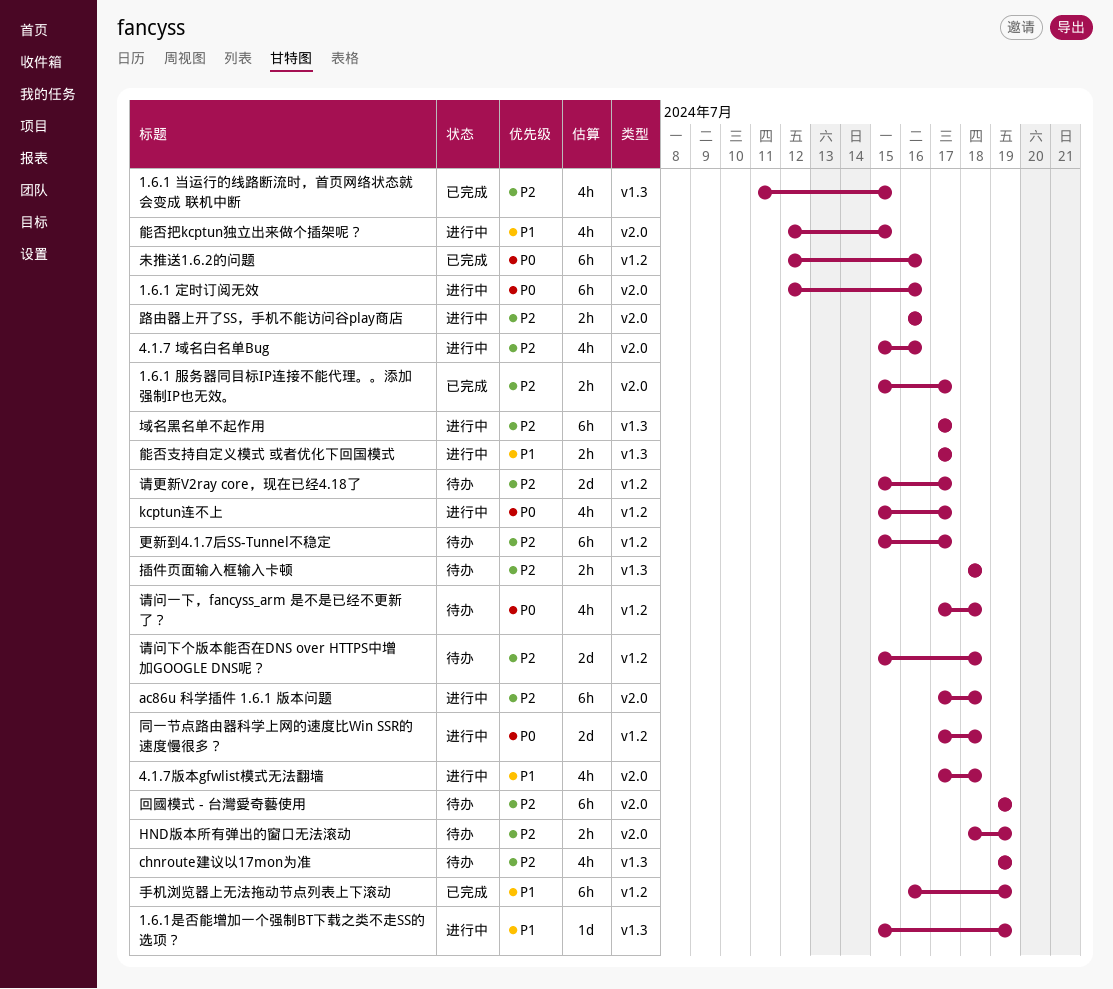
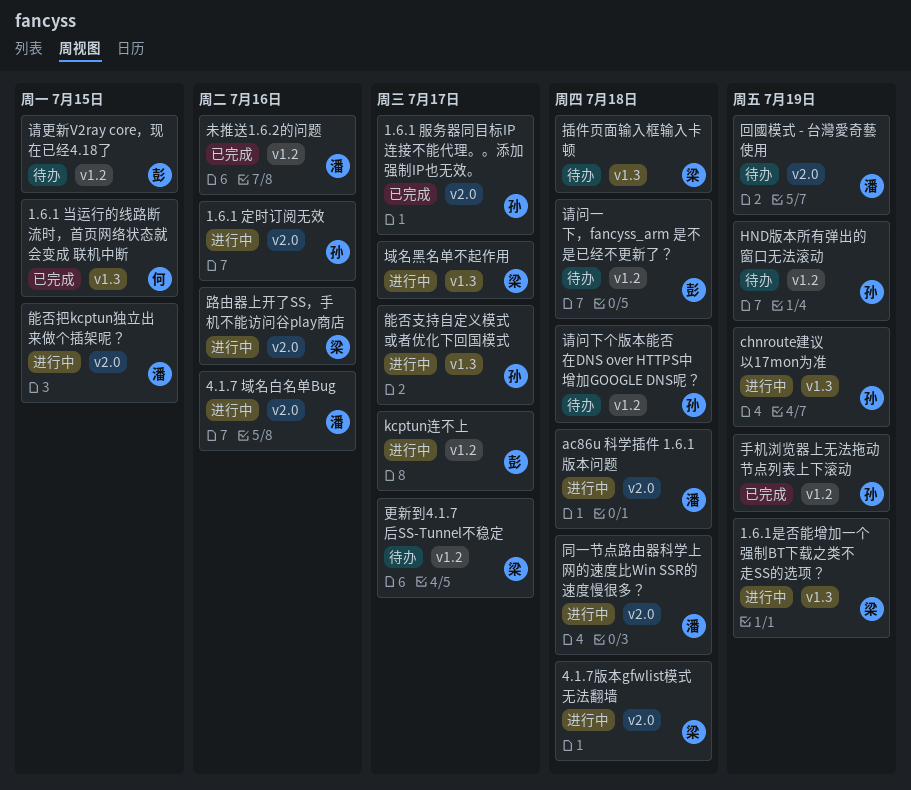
chnroute建议以17mon为准, status: 待办 -> 进行中
HND版本所有弹出的窗口无法滚动, label: v2.0 -> v1.2
同一节点路由器科学上网的速度比Win SSR的速度慢很多？, label: v1.2 -> v2.0
请更新V2ray core，现在已经4.18了, due: Jul 17 -> Jul 15

